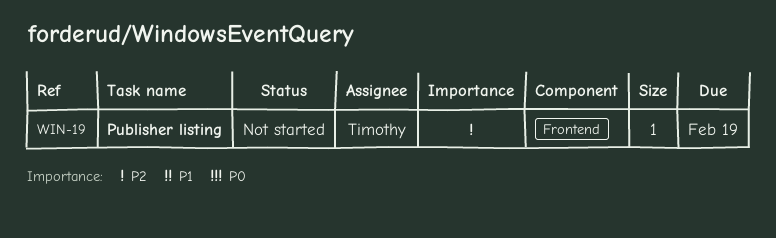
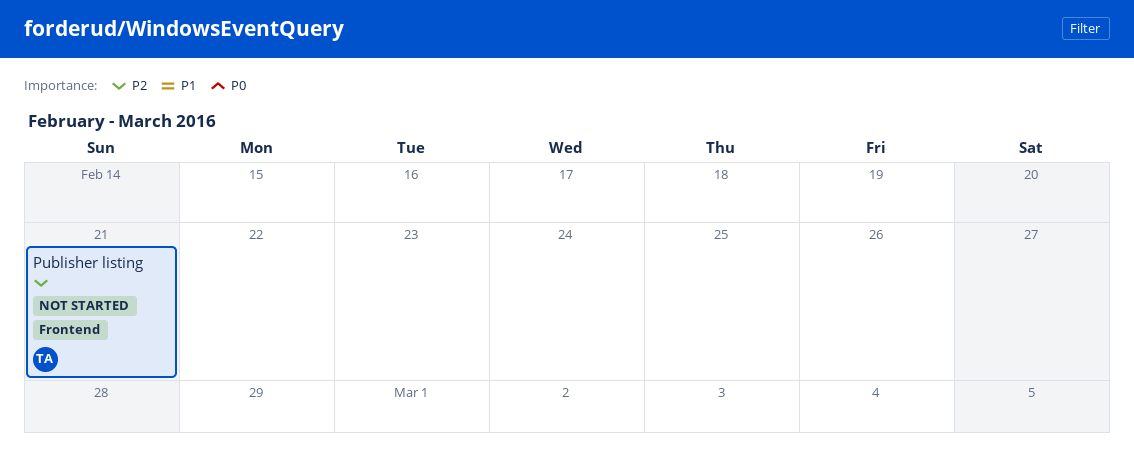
Publisher listing, due: Feb 19 -> Feb 21

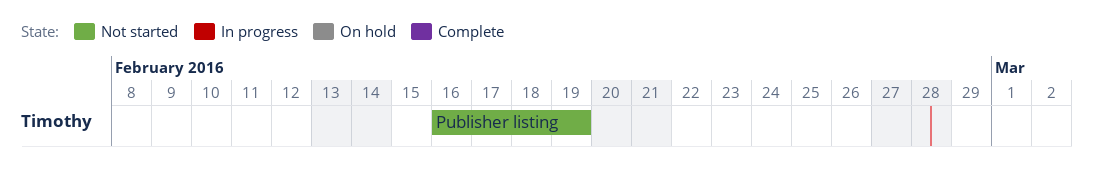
Publisher listing, due: Feb 21 -> Feb 19

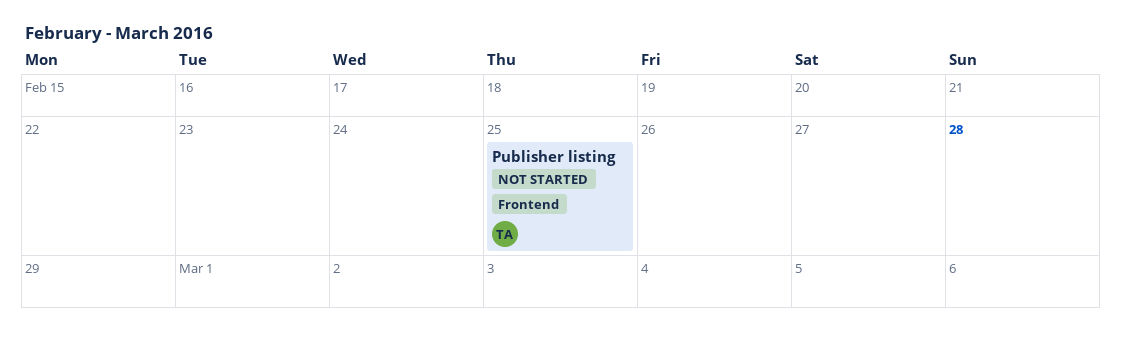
Publisher listing, due: Feb 19 -> Feb 25

